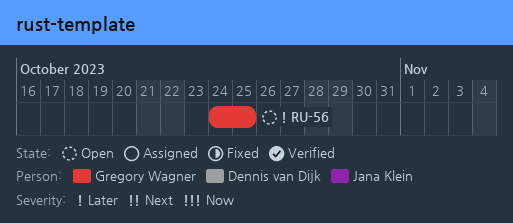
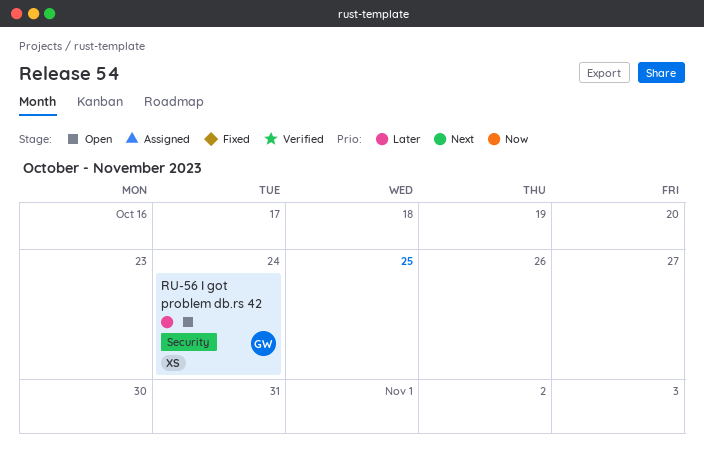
RU-56, due: Oct 25 -> Oct 24

